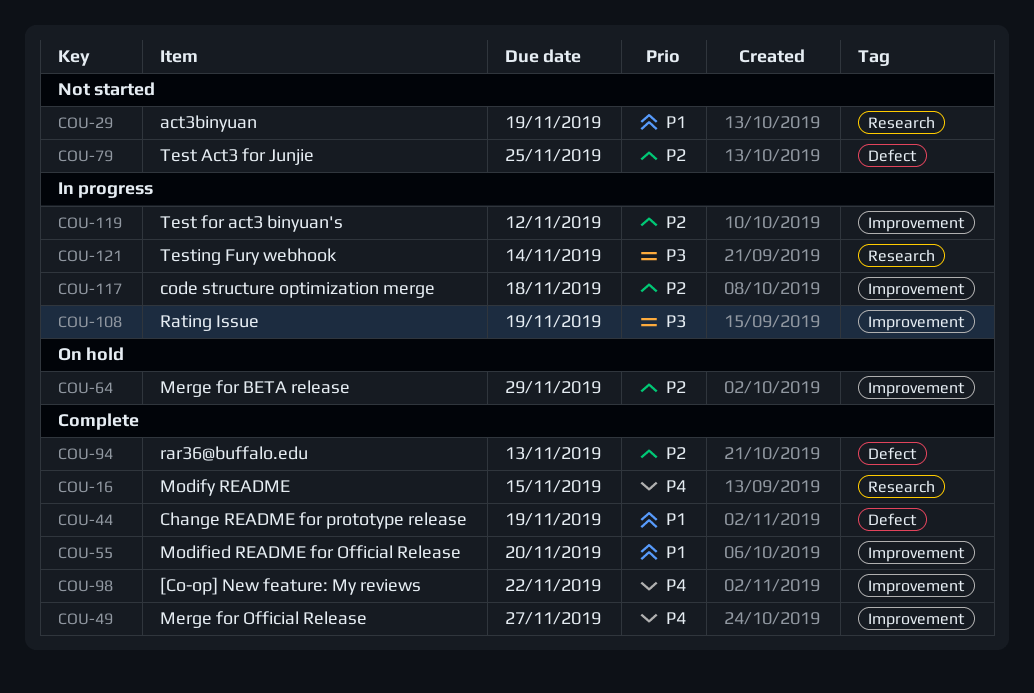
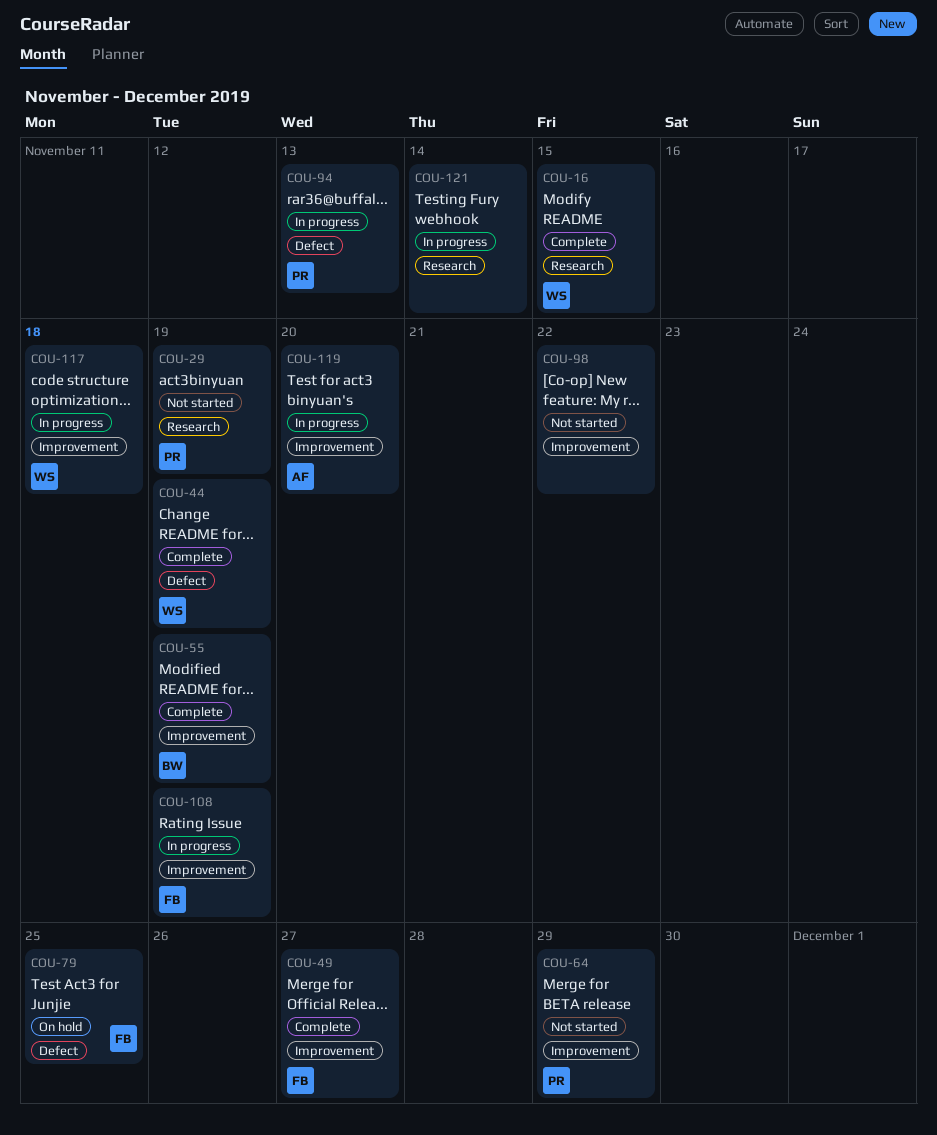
COU-55, due: Nov 20 -> Nov 19
COU-64, status: On hold -> Not started
COU-79, status: Not started -> On hold
COU-94, status: Complete -> In progress
COU-98, status: Complete -> Not started
COU-119, due: Nov 12 -> Nov 20

